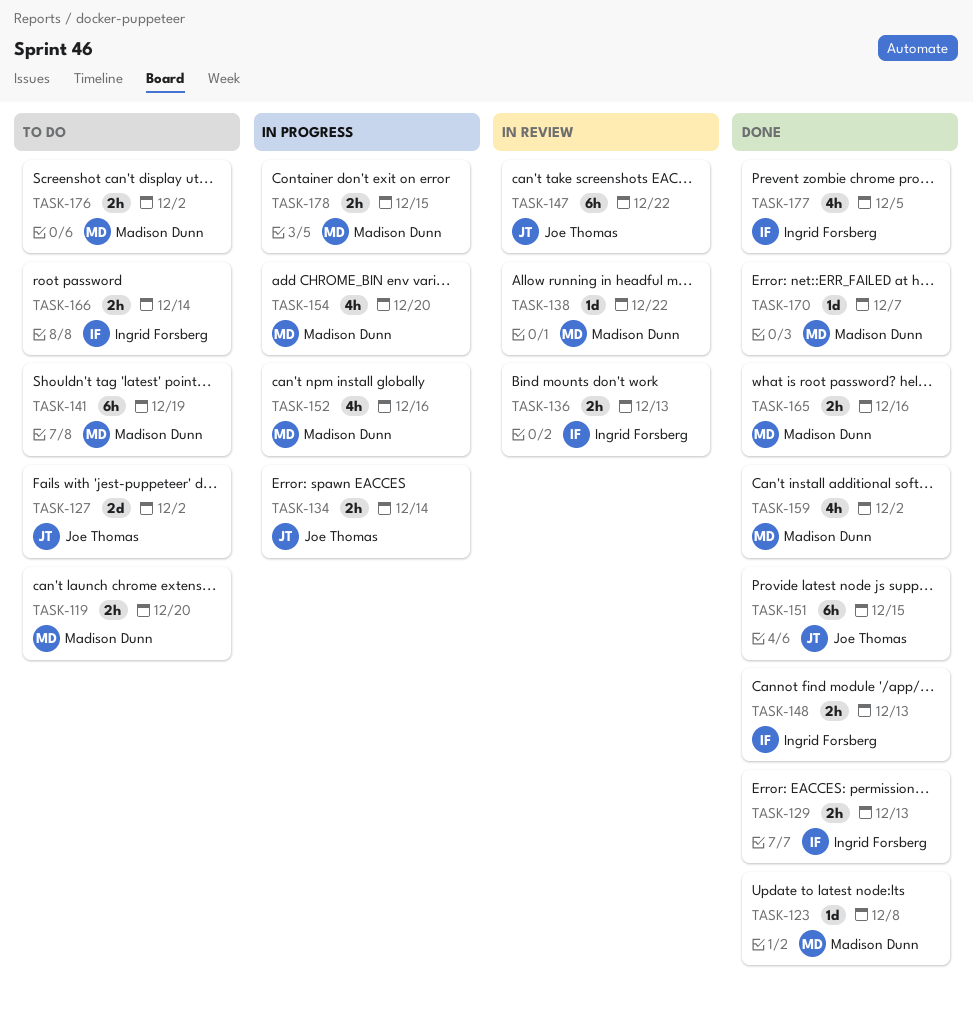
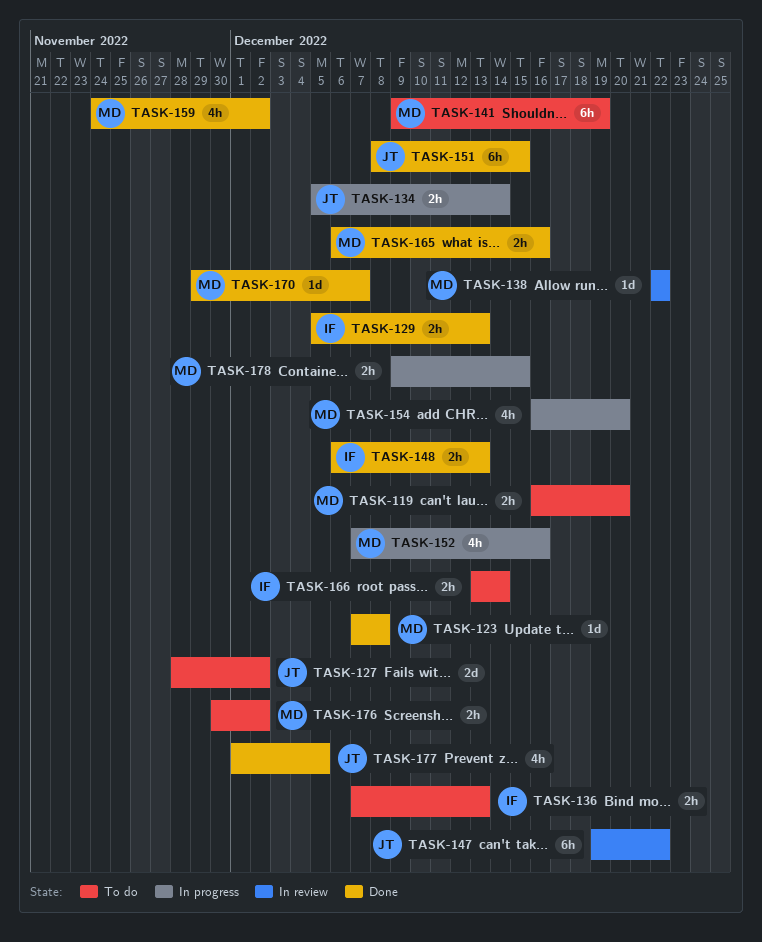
TASK-136, status: In review -> To do
TASK-177, owner: Ingrid Forsberg -> Joe Thomas

